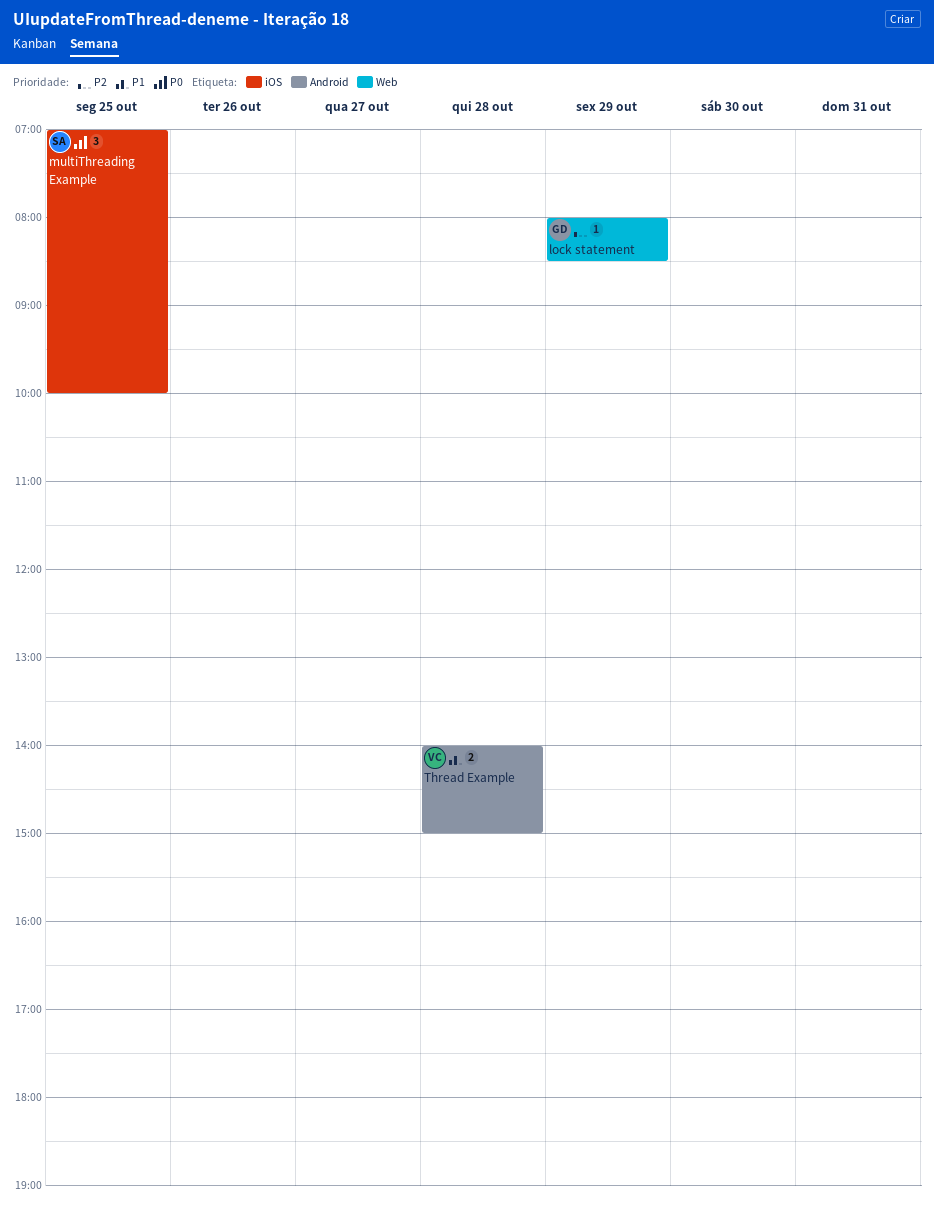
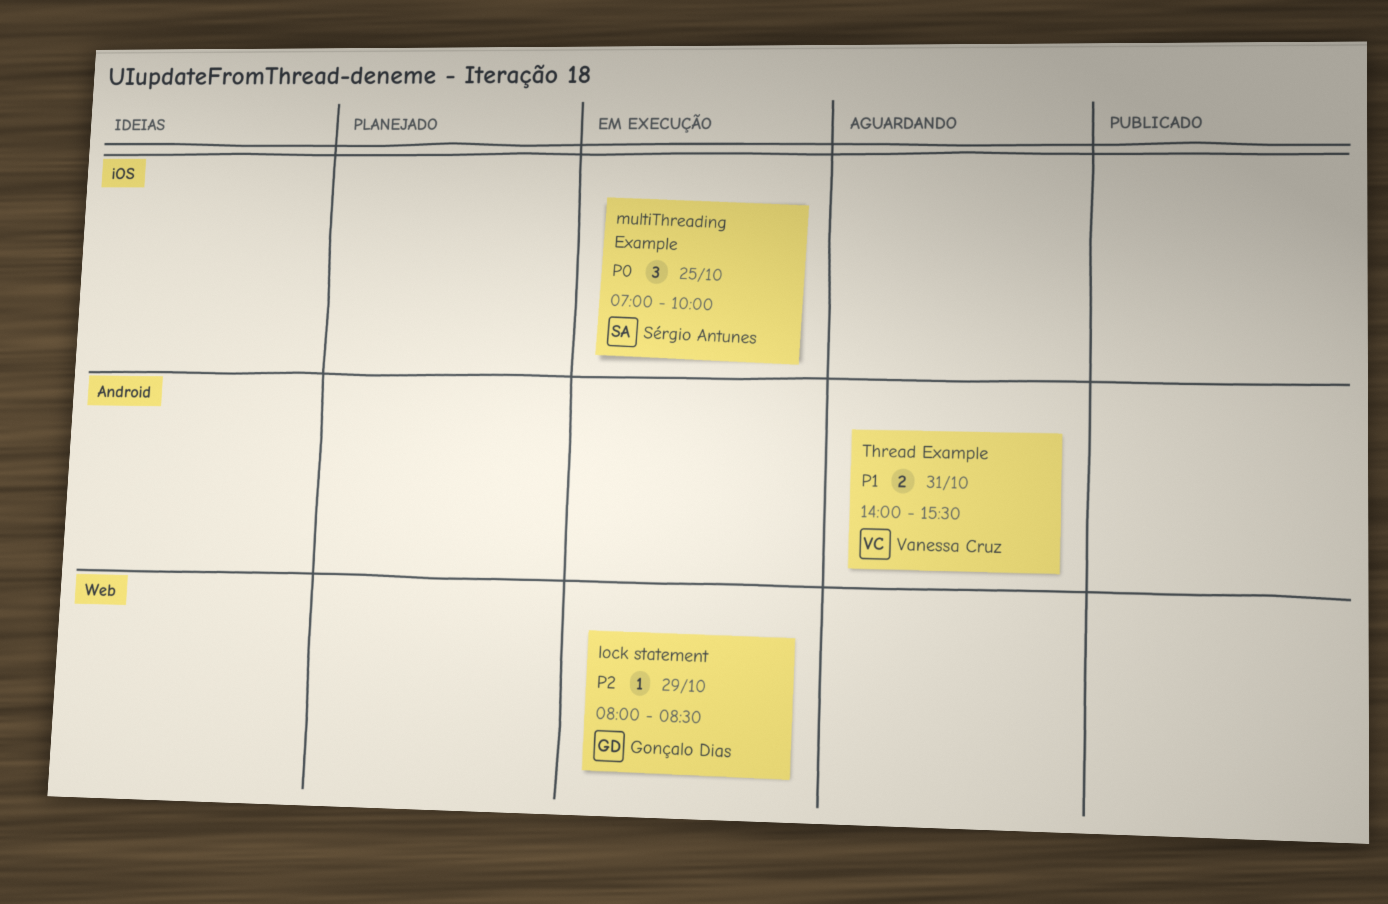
Thread Example, day: Oct 28 -> Oct 31
Thread Example, ends: 15:00 -> 15:30

